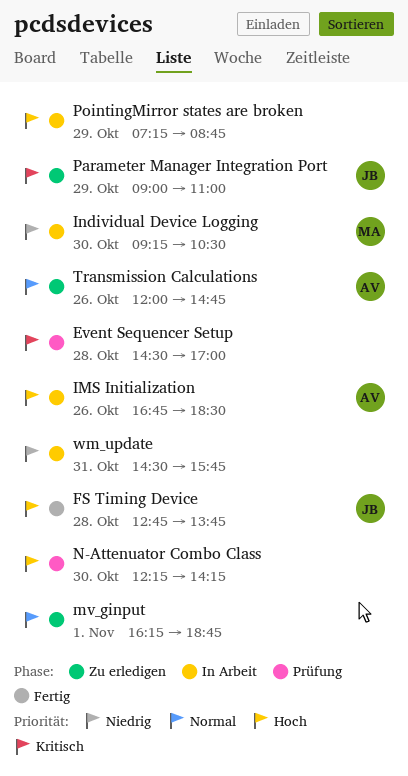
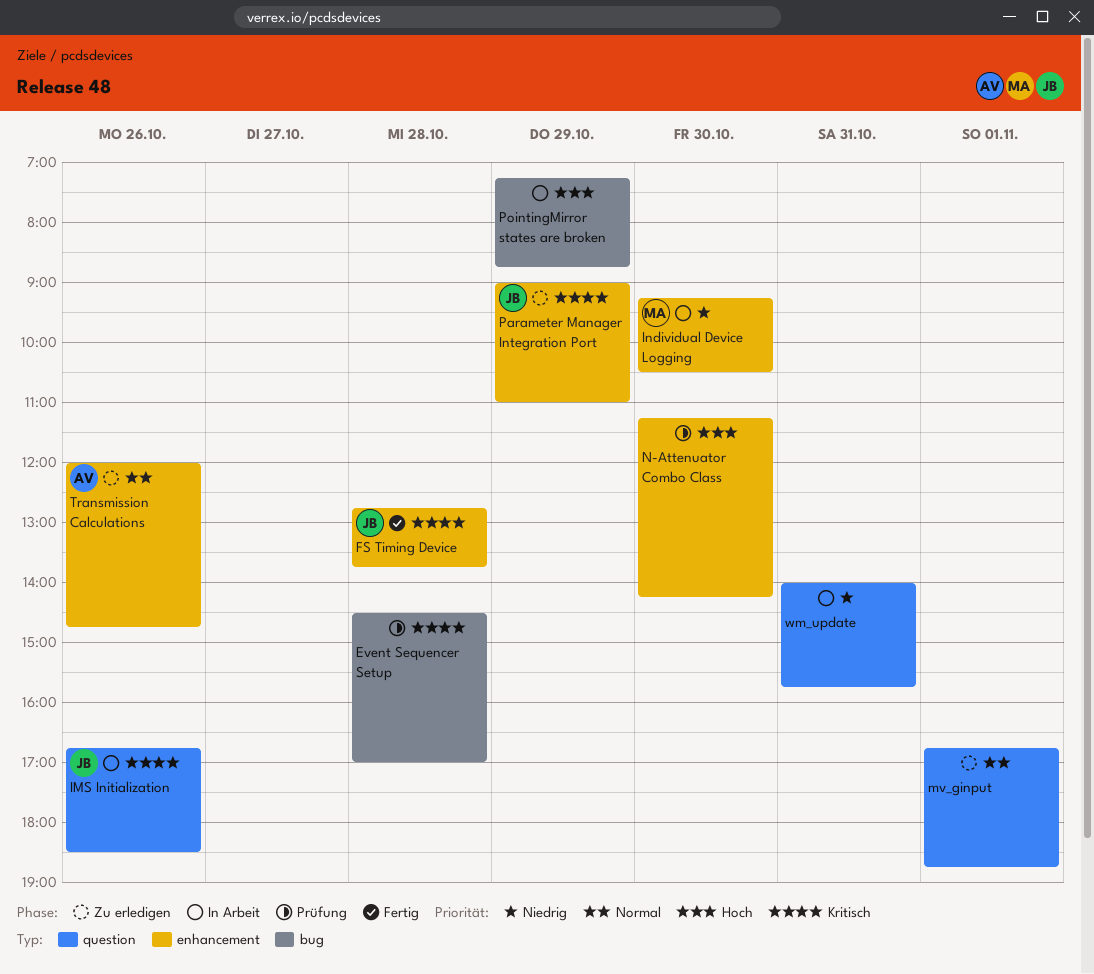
FS Timing Device, priority: Hoch -> Kritisch
IMS Initialization, owner: AV -> JB
IMS Initialization, priority: Hoch -> Kritisch
mv_ginput, begins: 16:15 -> 16:45
N-Attenuator Combo Class, begins: 12:15 -> 11:15
wm_update, begins: 14:30 -> 14:00

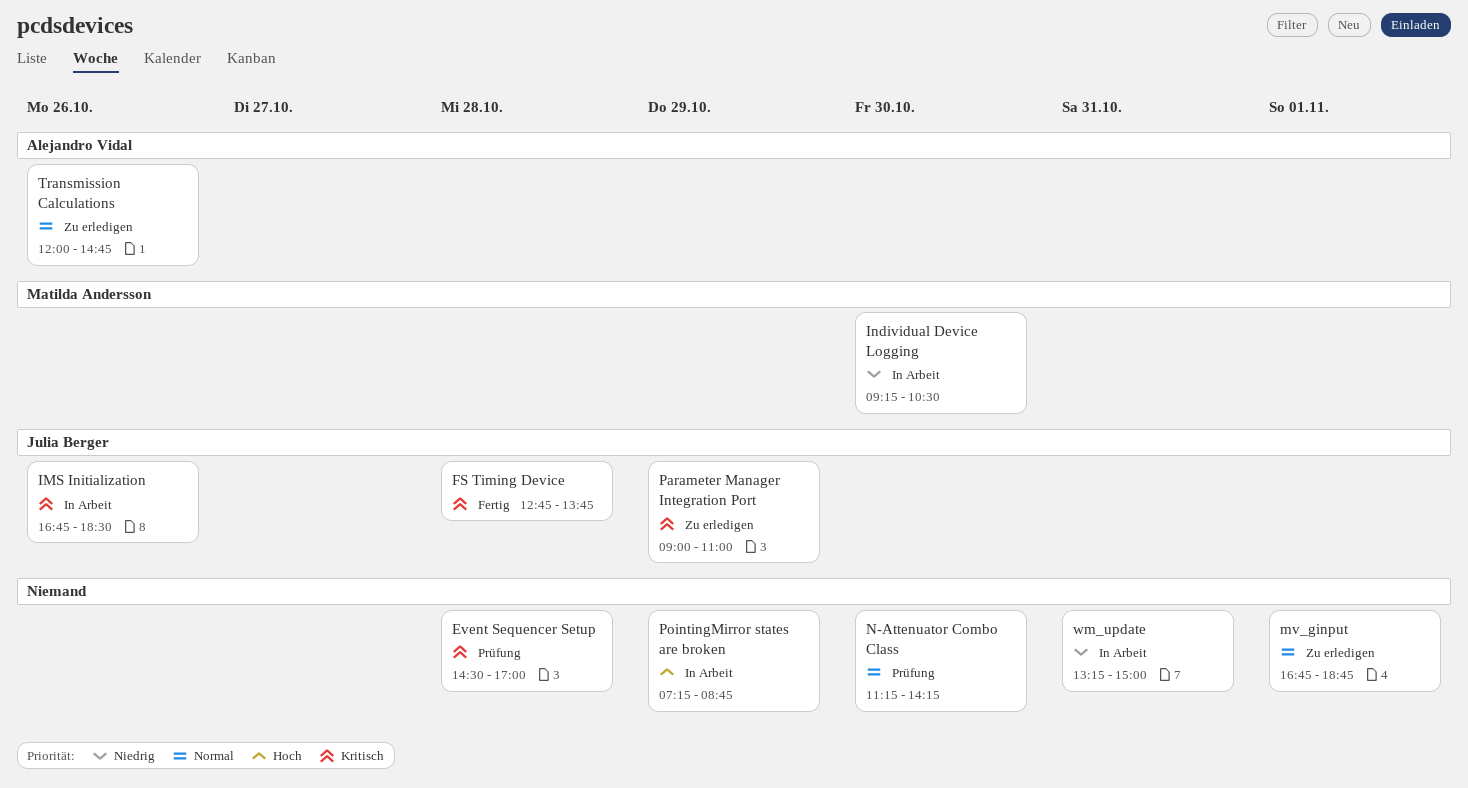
N-Attenuator Combo Class, priority: Hoch -> Normal
wm_update, begins: 14:00 -> 13:15
wm_update, ends: 15:45 -> 15:00

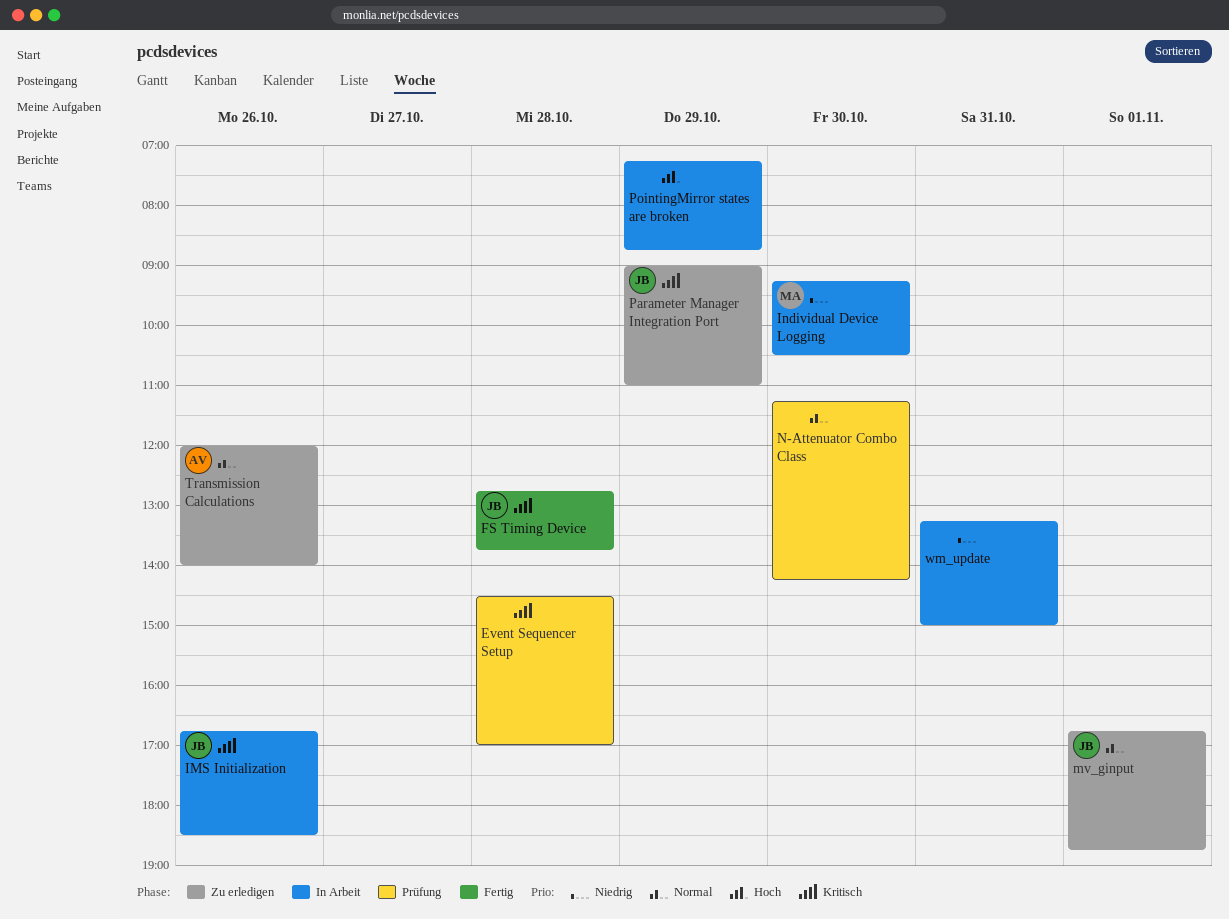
mv_ginput, owner: none -> Julia Berger
Transmission Calculations, ends: 14:45 -> 14:00

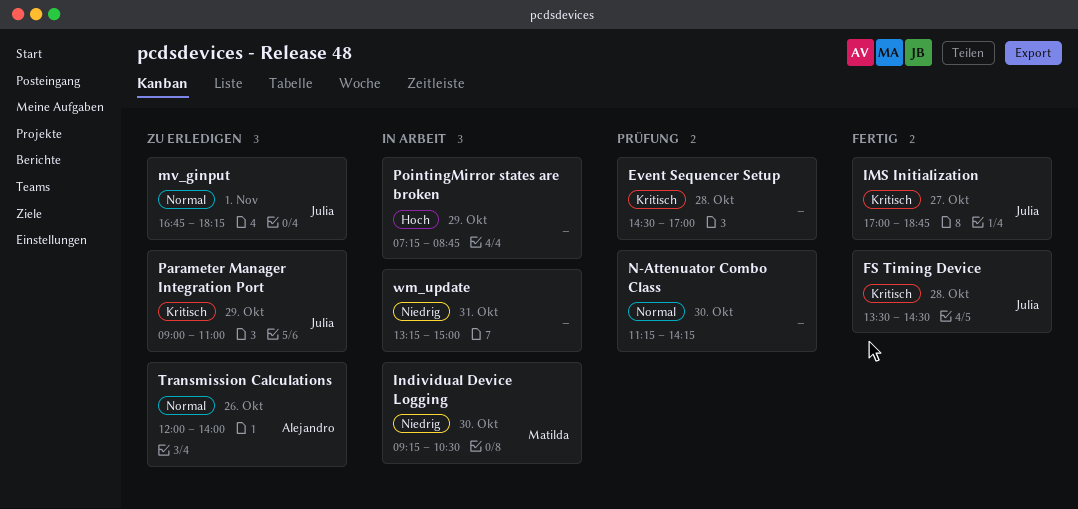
FS Timing Device, begins: 12:45 -> 13:30
FS Timing Device, ends: 13:45 -> 14:30
IMS Initialization, status: In Arbeit -> Fertig
IMS Initialization, day: Oct 26 -> Oct 27
IMS Initialization, begins: 16:45 -> 17:00
IMS Initialization, ends: 18:30 -> 18:45
mv_ginput, ends: 18:45 -> 18:15

